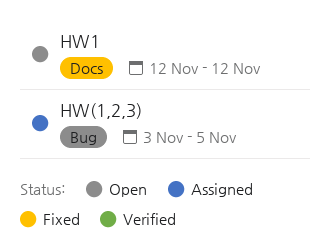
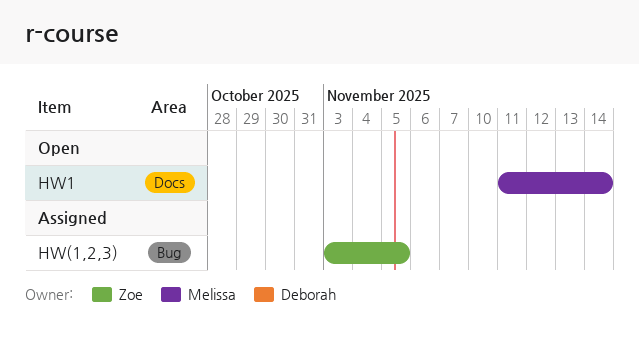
HW1, start: Nov 12 -> Nov 11
HW1, due: Nov 12 -> Nov 14

